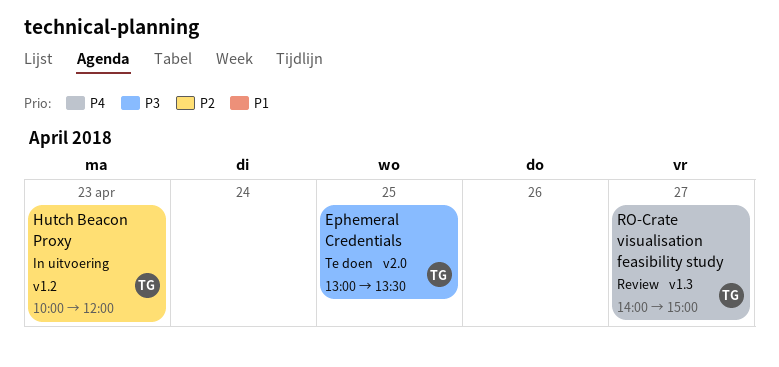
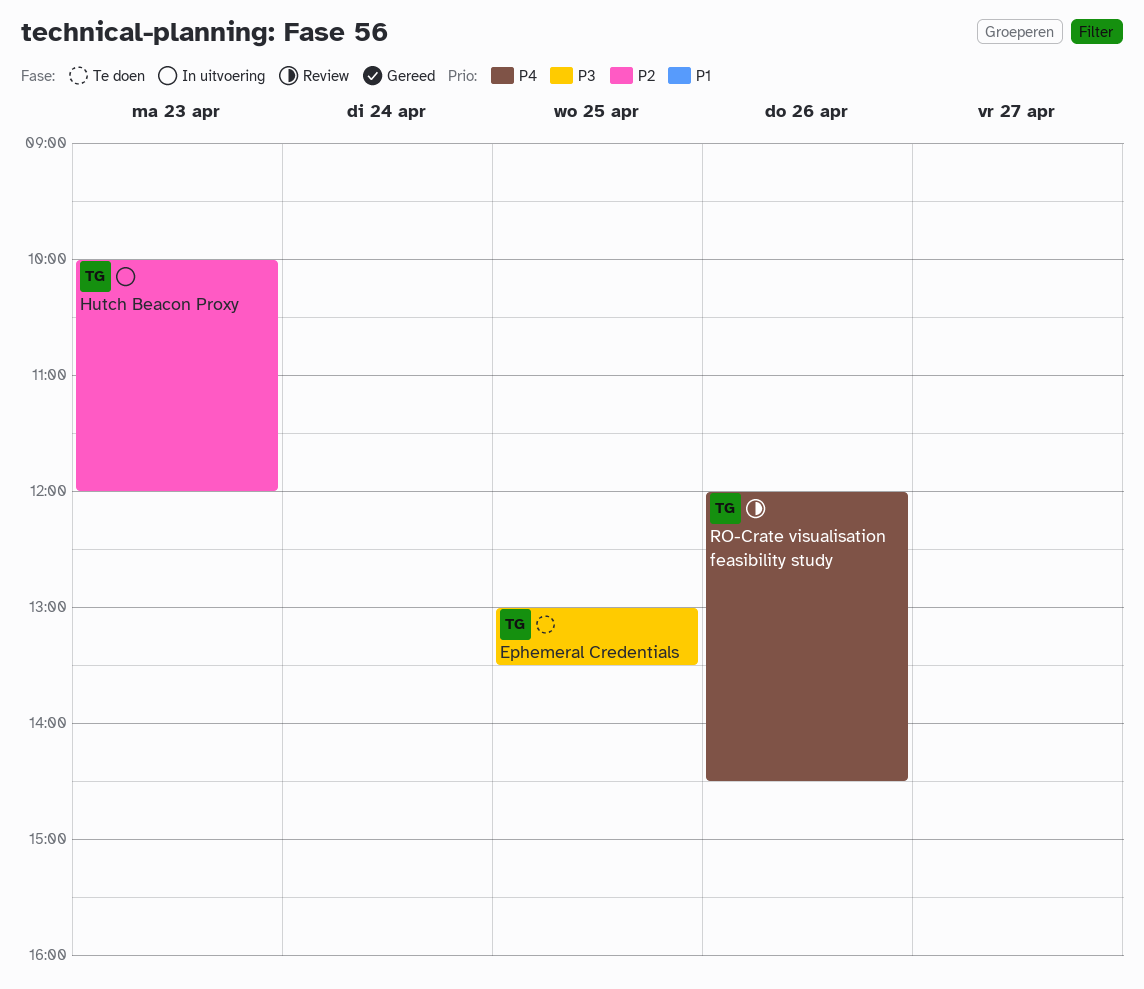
RO-Crate visualisation feasibility study, day: Apr 27 -> Apr 26
RO-Crate visualisation feasibility study, begins: 14:00 -> 12:00
RO-Crate visualisation feasibility study, ends: 15:00 -> 14:30

